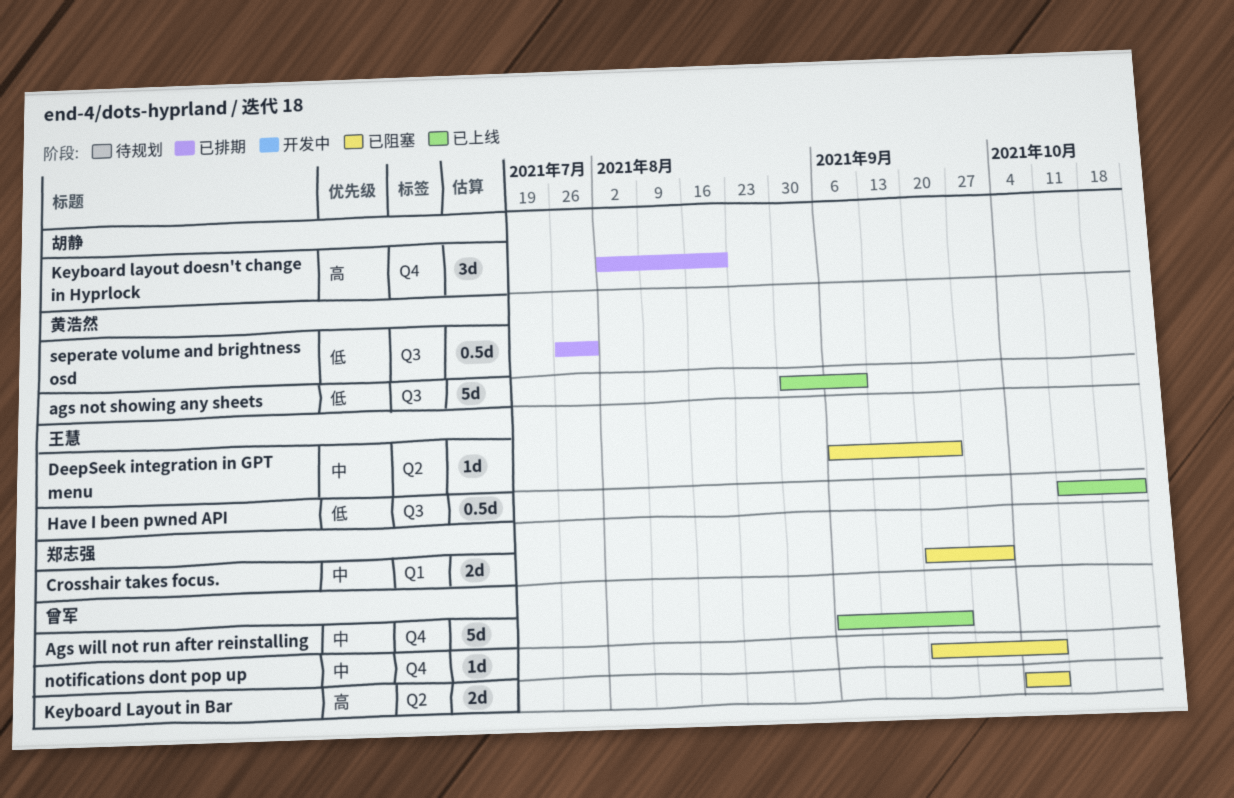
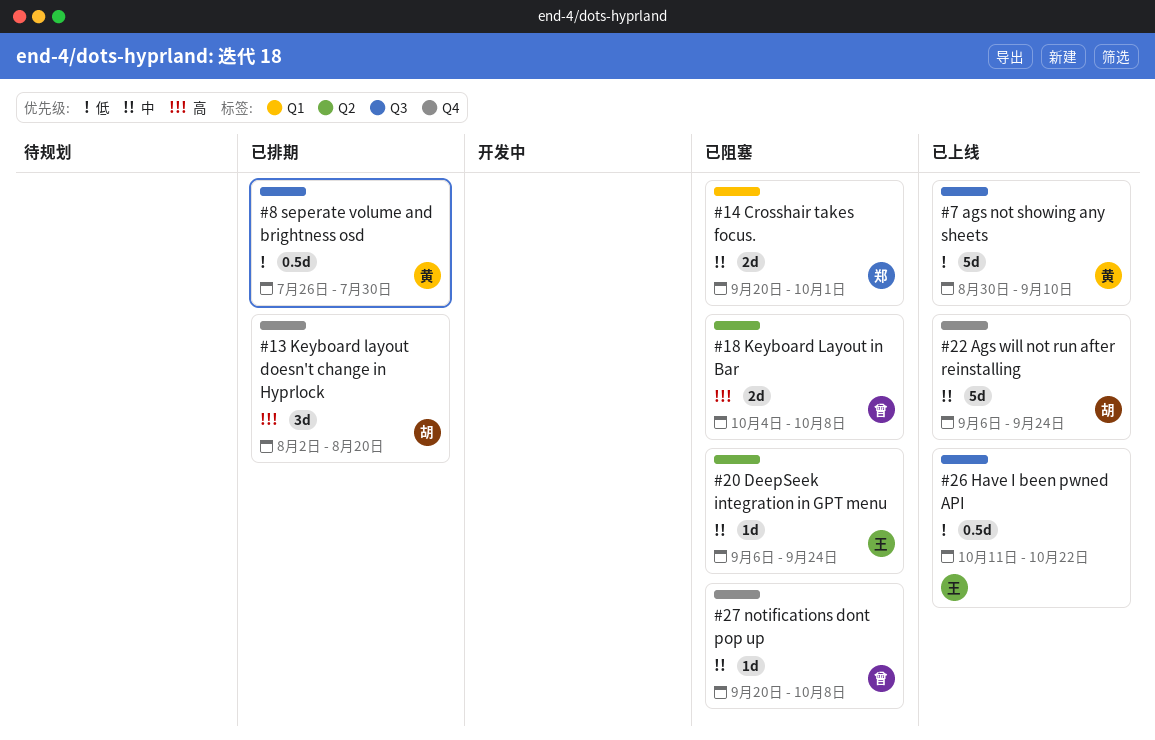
Ags will not run after reinstalling, owner: 曾军 -> 胡静

